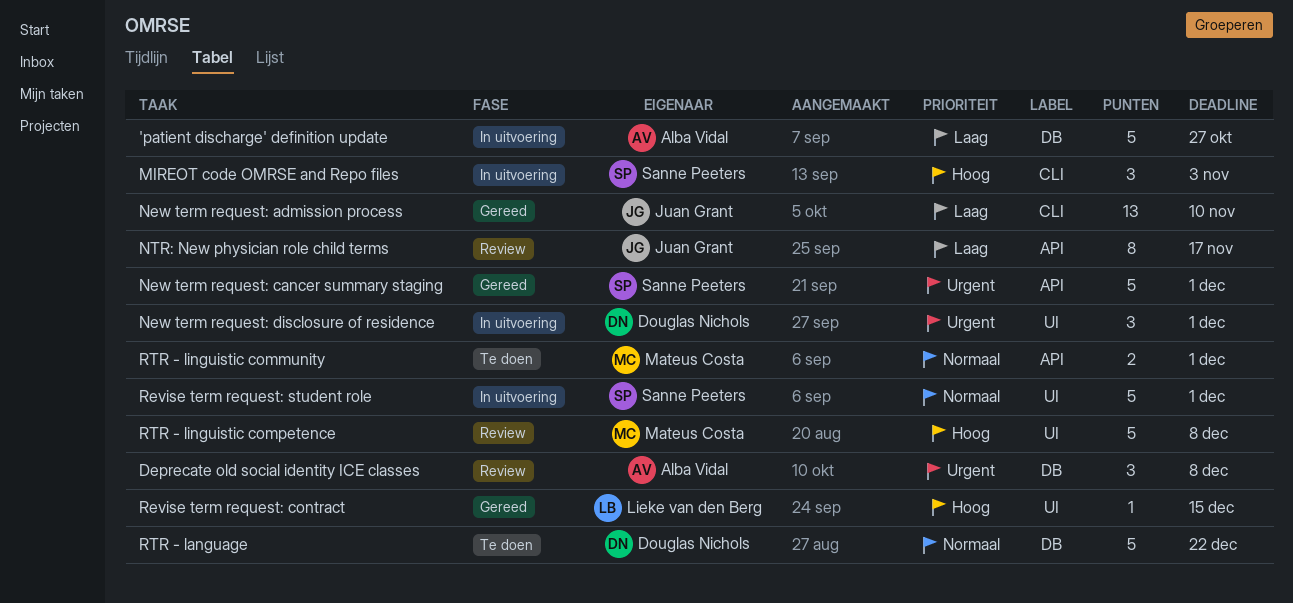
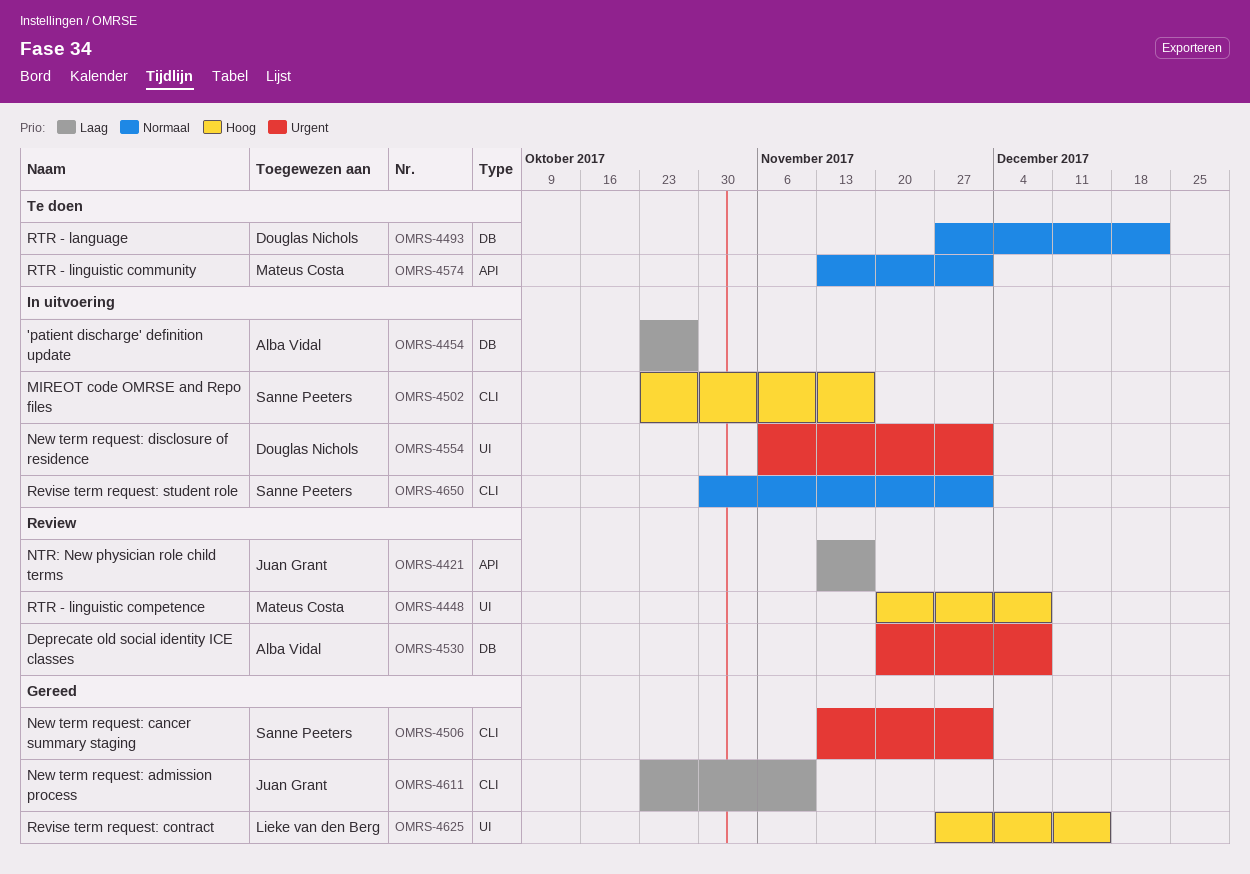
MIREOT code OMRSE and Repo files, due: Nov 3 -> Nov 17
New term request: cancer summary staging, label: API -> CLI
Revise term request: student role, label: UI -> CLI

